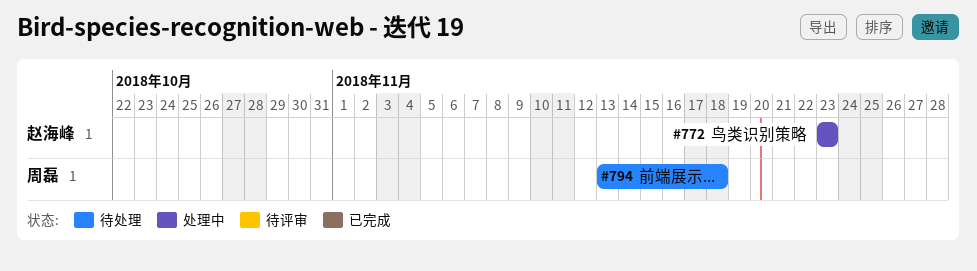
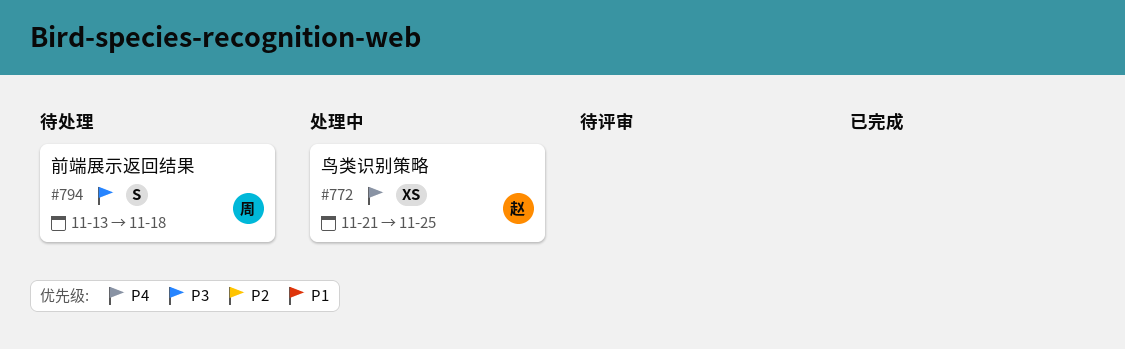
#772, start: Nov 23 -> Nov 21
#772, due: Nov 23 -> Nov 25

